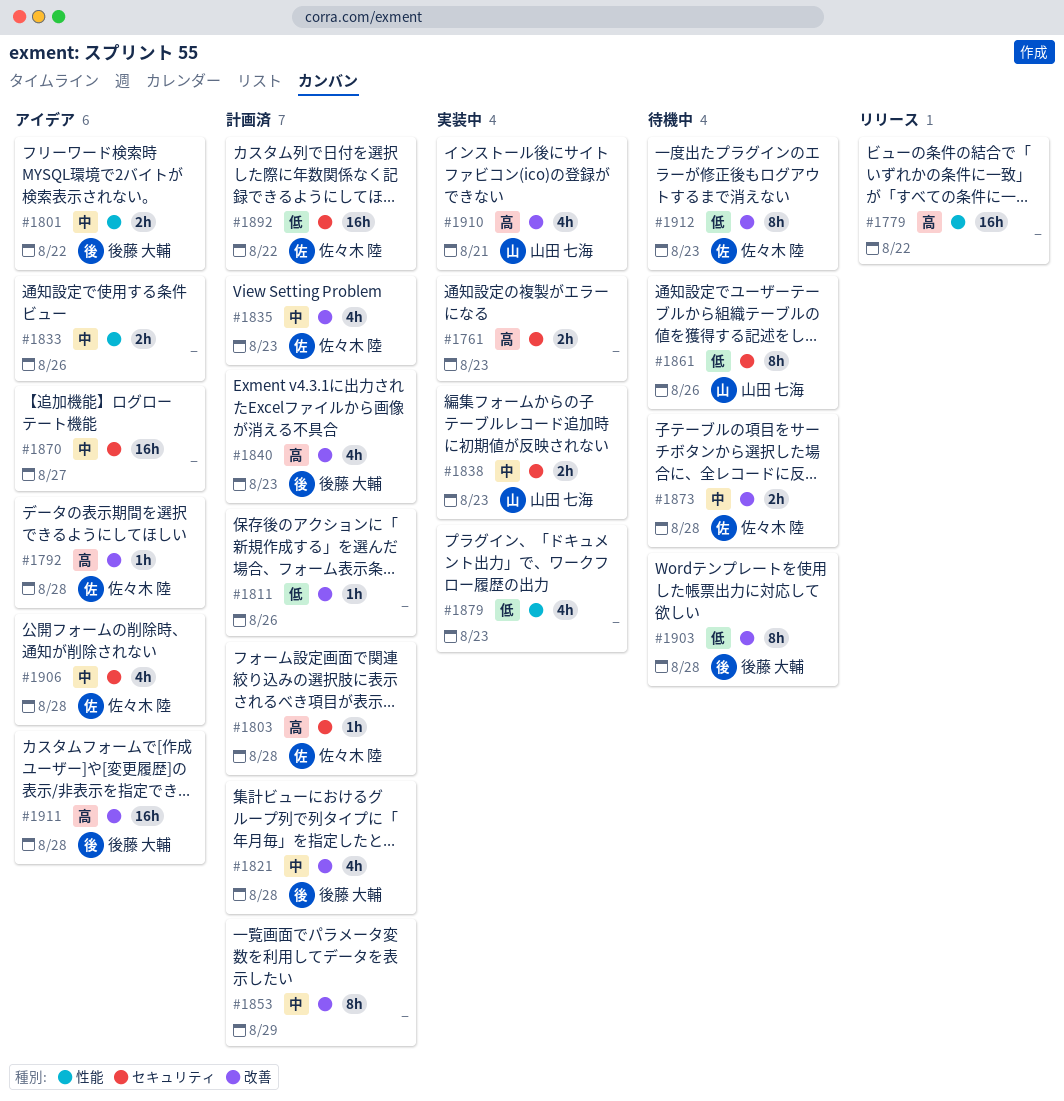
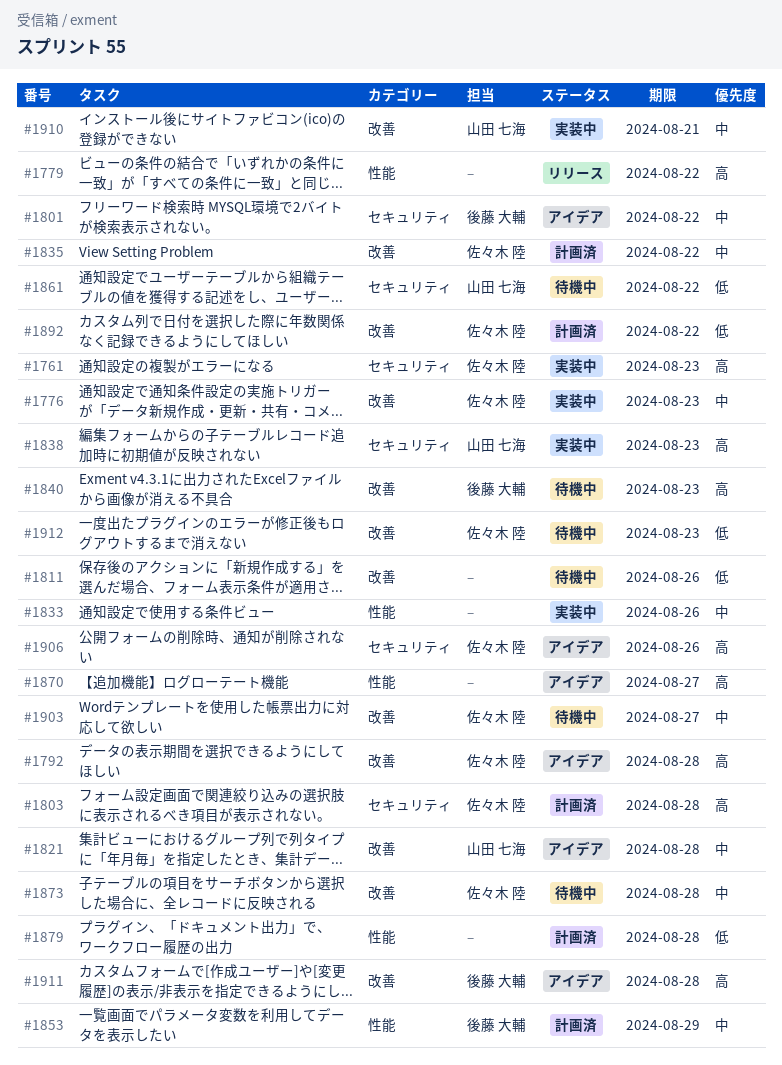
#1761, owner: none -> 佐々木 陸
#1776: none -> present
#1801, label: 性能 -> セキュリティ
#1811, status: 計画済 -> 待機中
#1821, status: 計画済 -> アイデア
#1821, owner: 後藤 大輔 -> 山田 七海
#1833, status: アイデア -> 実装中
#1835, due: Aug 23 -> Aug 22
#1838, priority: 中 -> 高
#1840, status: 計画済 -> 待機中
#1853, owner: none -> 後藤 大輔
#1853, label: 改善 -> 性能
#1861, due: Aug 26 -> Aug 22
#1870, priority: 中 -> 高
#1870, label: セキュリティ -> 性能
#1879, status: 実装中 -> 計画済
#1879, due: Aug 23 -> Aug 28
#1892, label: セキュリティ -> 改善
#1903, owner: 後藤 大輔 -> 佐々木 陸
#1903, priority: 低 -> 中
#1903, due: Aug 28 -> Aug 27
#1906, priority: 中 -> 高
#1906, due: Aug 28 -> Aug 26
#1910, priority: 高 -> 中

